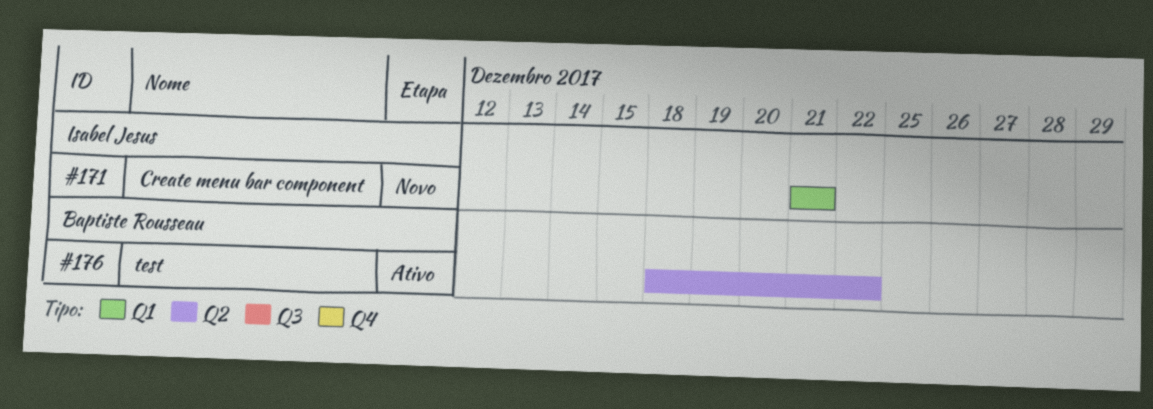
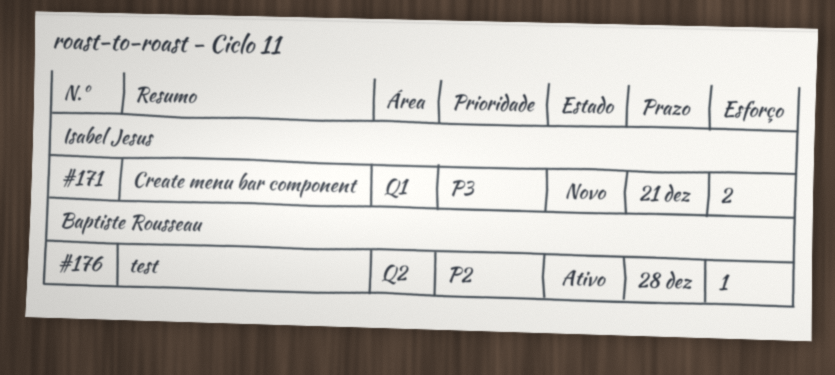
#176, due: Dec 22 -> Dec 28

